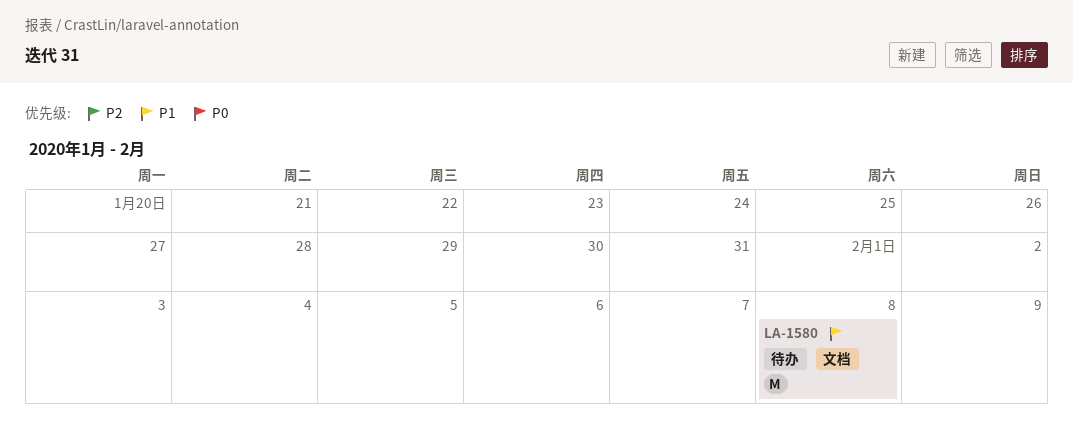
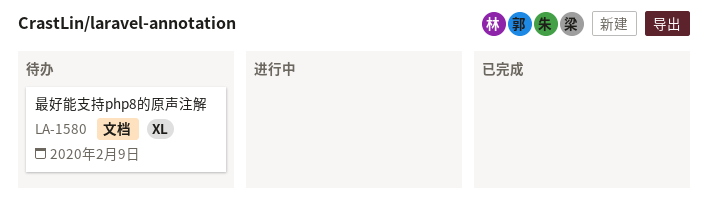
LA-1580, estimate: M -> XL
LA-1580, due: Feb 8 -> Feb 9

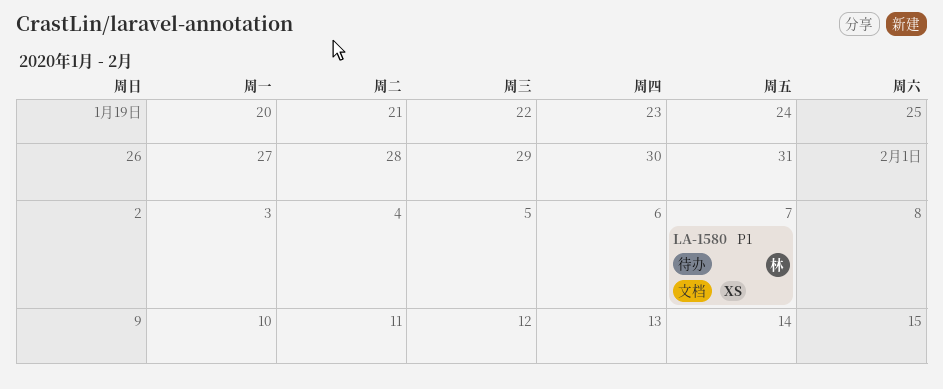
LA-1580, estimate: XL -> XS
LA-1580, due: Feb 9 -> Feb 7

